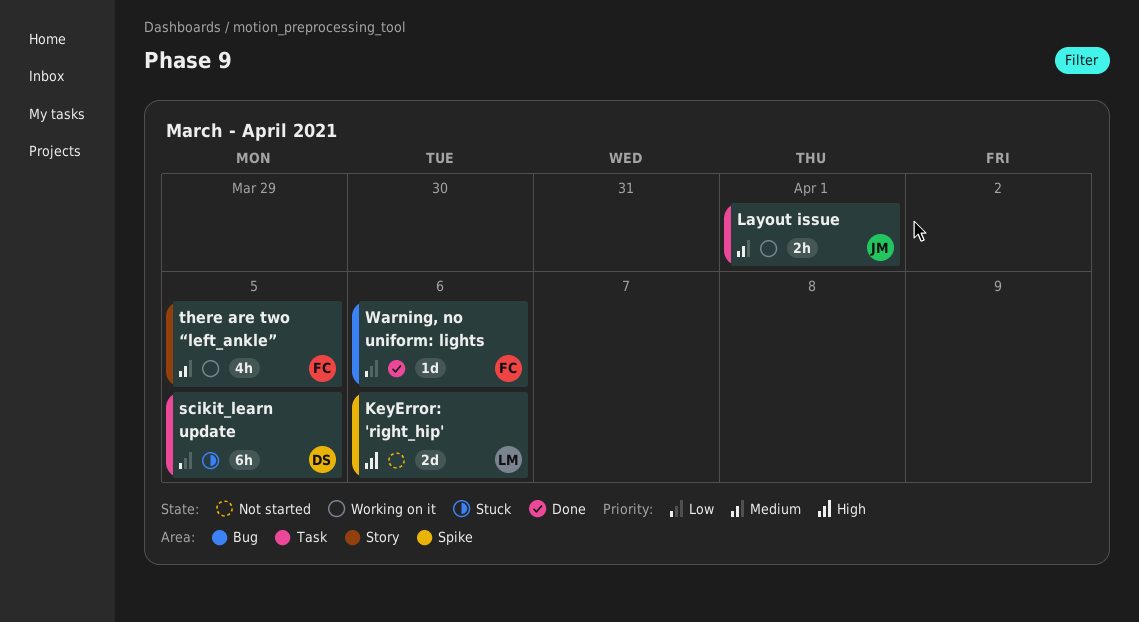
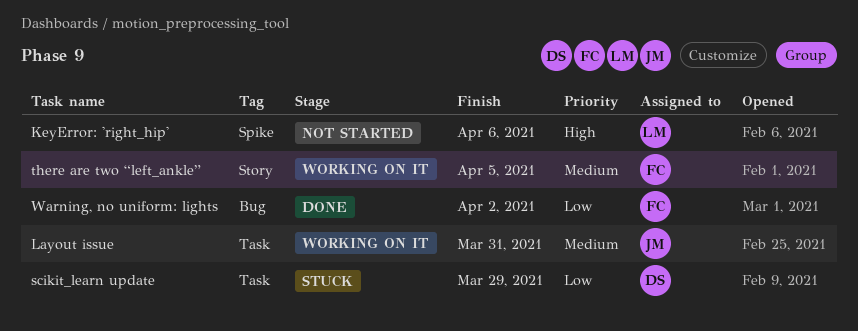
Layout issue, due: Apr 1 -> Mar 31
scikit_learn update, due: Apr 5 -> Mar 29
Warning, no uniform: lights, due: Apr 6 -> Apr 2

